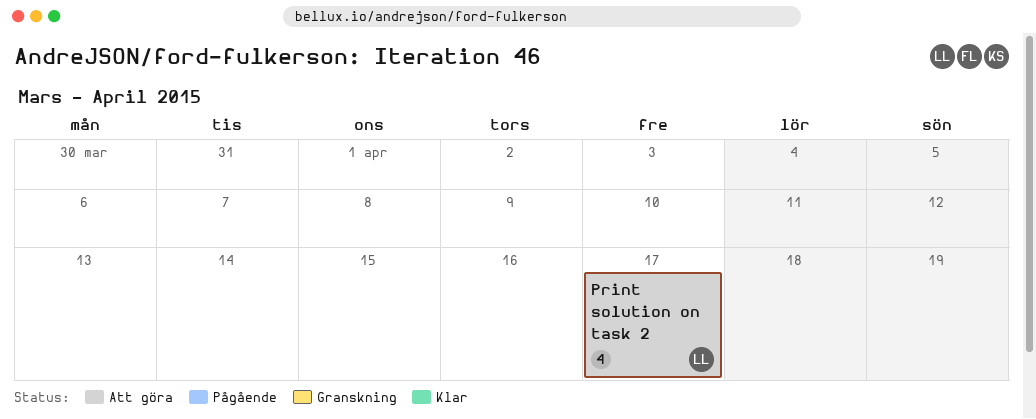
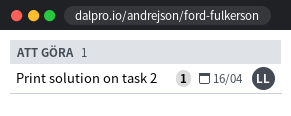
Print solution on task 2, estimate: 4 -> 1
Print solution on task 2, due: Apr 17 -> Apr 16

